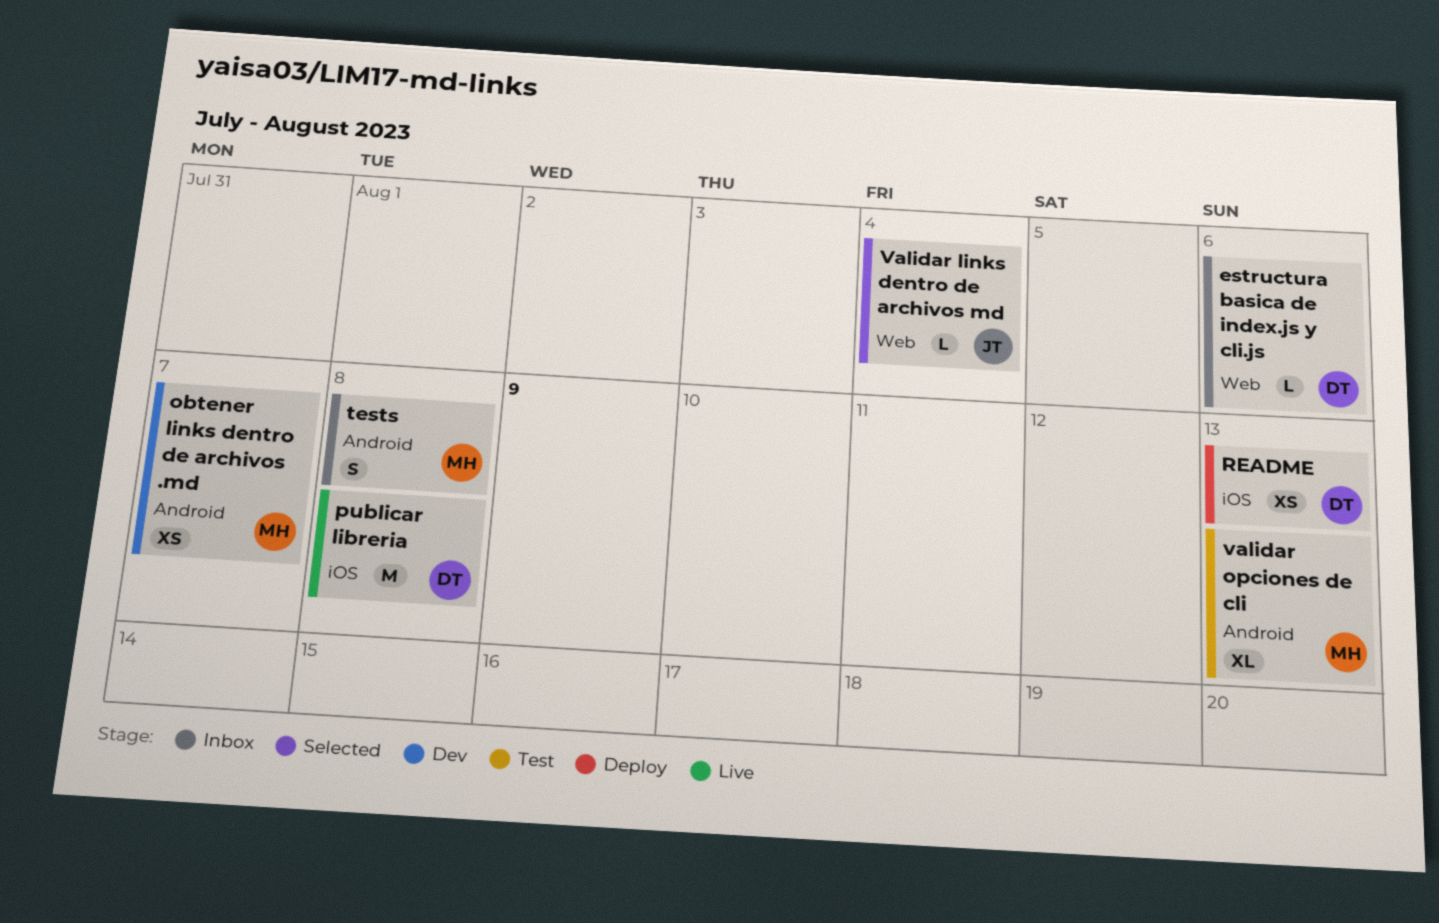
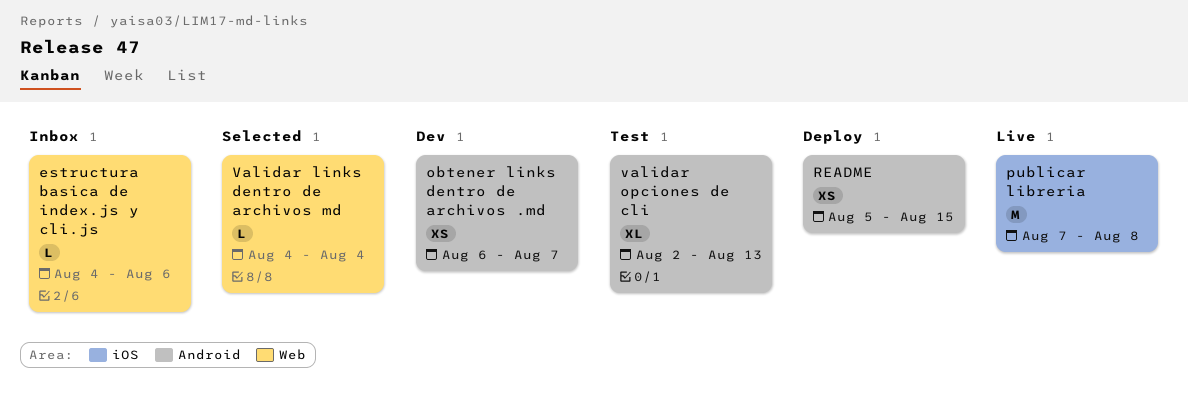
README, label: iOS -> Android
README, due: Aug 13 -> Aug 15
tests: present -> none

